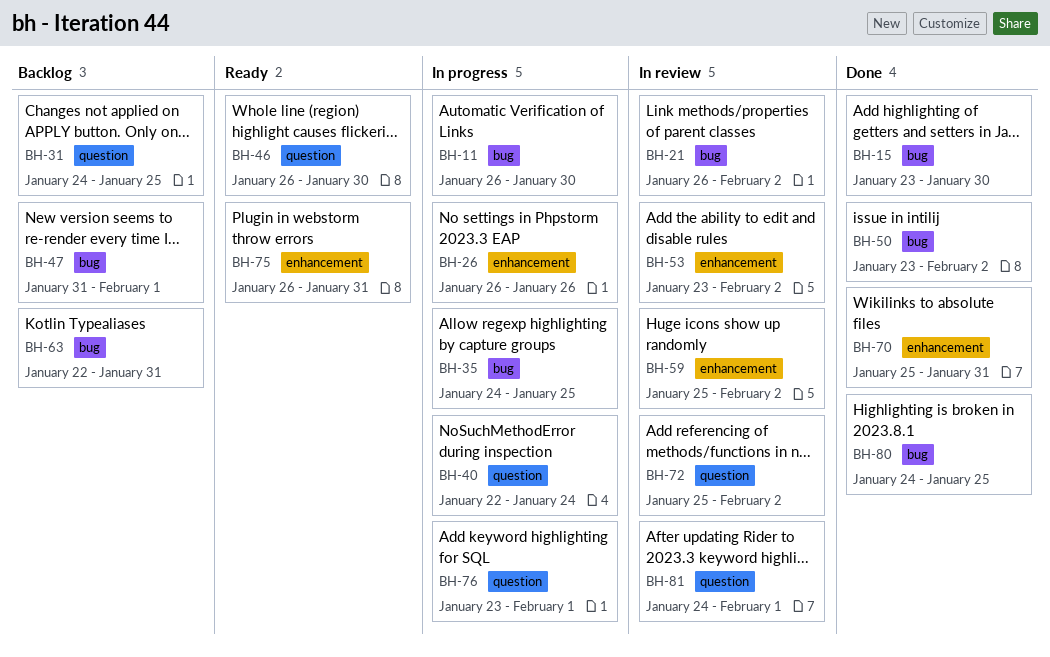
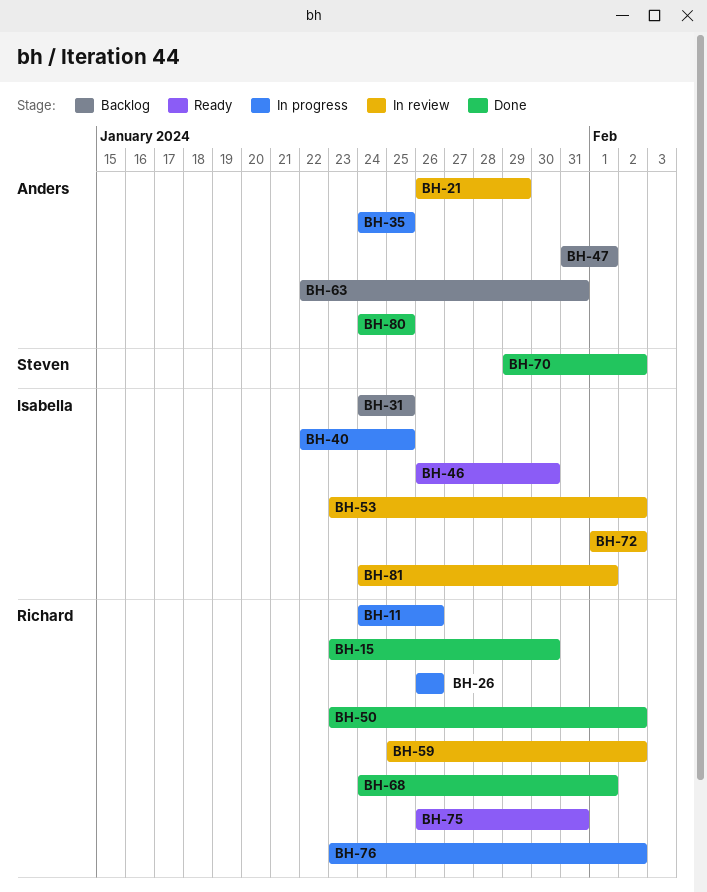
BH-11, start: Jan 26 -> Jan 24
BH-11, due: Jan 30 -> Jan 26
BH-21, due: Feb 2 -> Jan 29
BH-40, due: Jan 24 -> Jan 25
BH-68: none -> present
BH-70, start: Jan 25 -> Jan 29
BH-70, due: Jan 31 -> Feb 2
BH-72, start: Jan 25 -> Feb 1
BH-76, due: Feb 1 -> Feb 2

